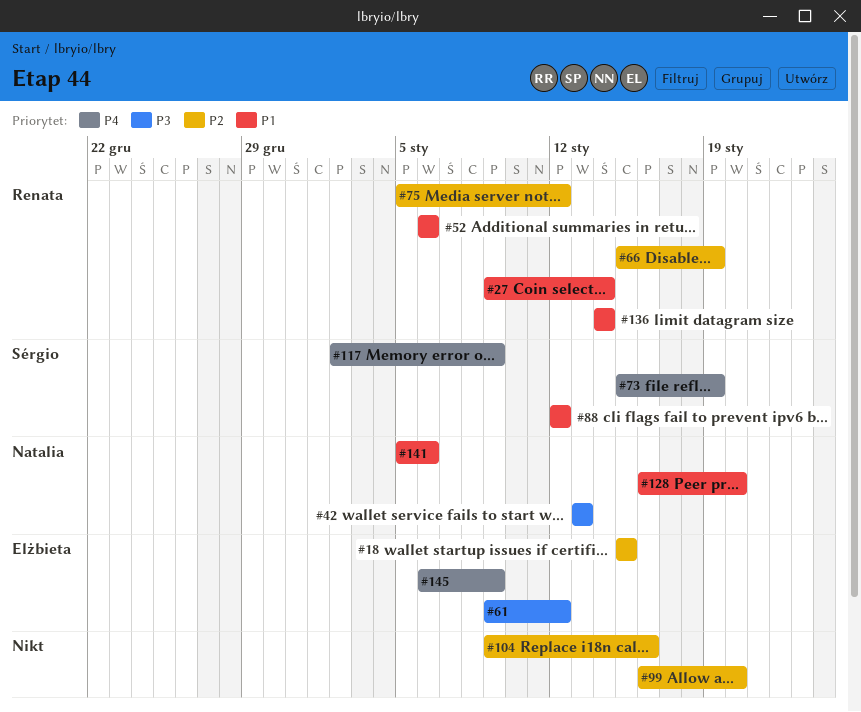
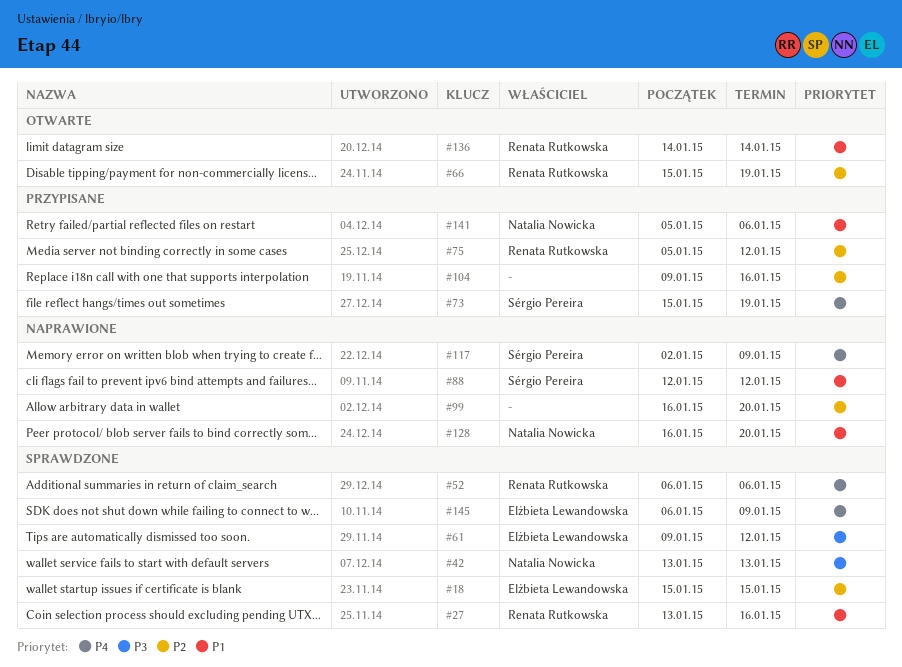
#27, start: Jan 9 -> Jan 13
#27, due: Jan 14 -> Jan 16
#52, priority: P1 -> P4

